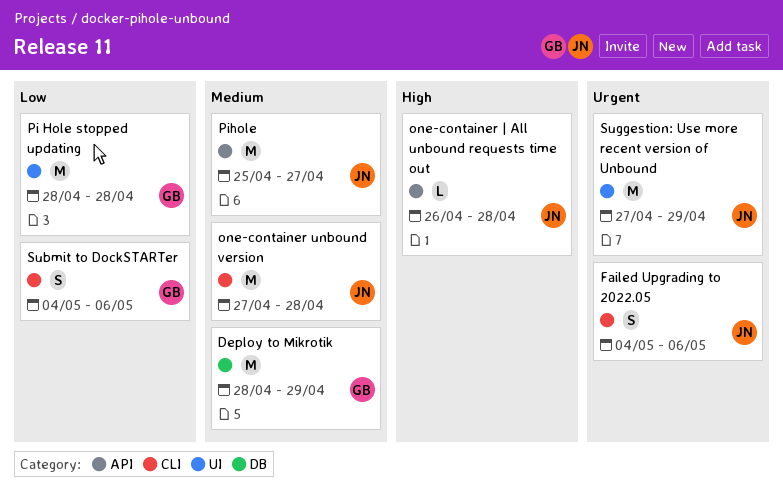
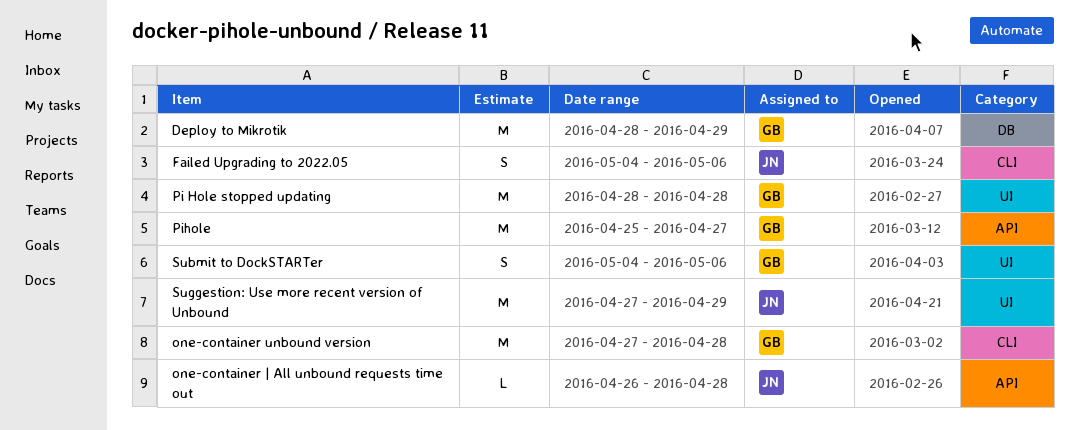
one-container unbound version, owner: JN -> GB
Pihole, owner: JN -> GB
Submit to DockSTARTer, label: CLI -> UI

